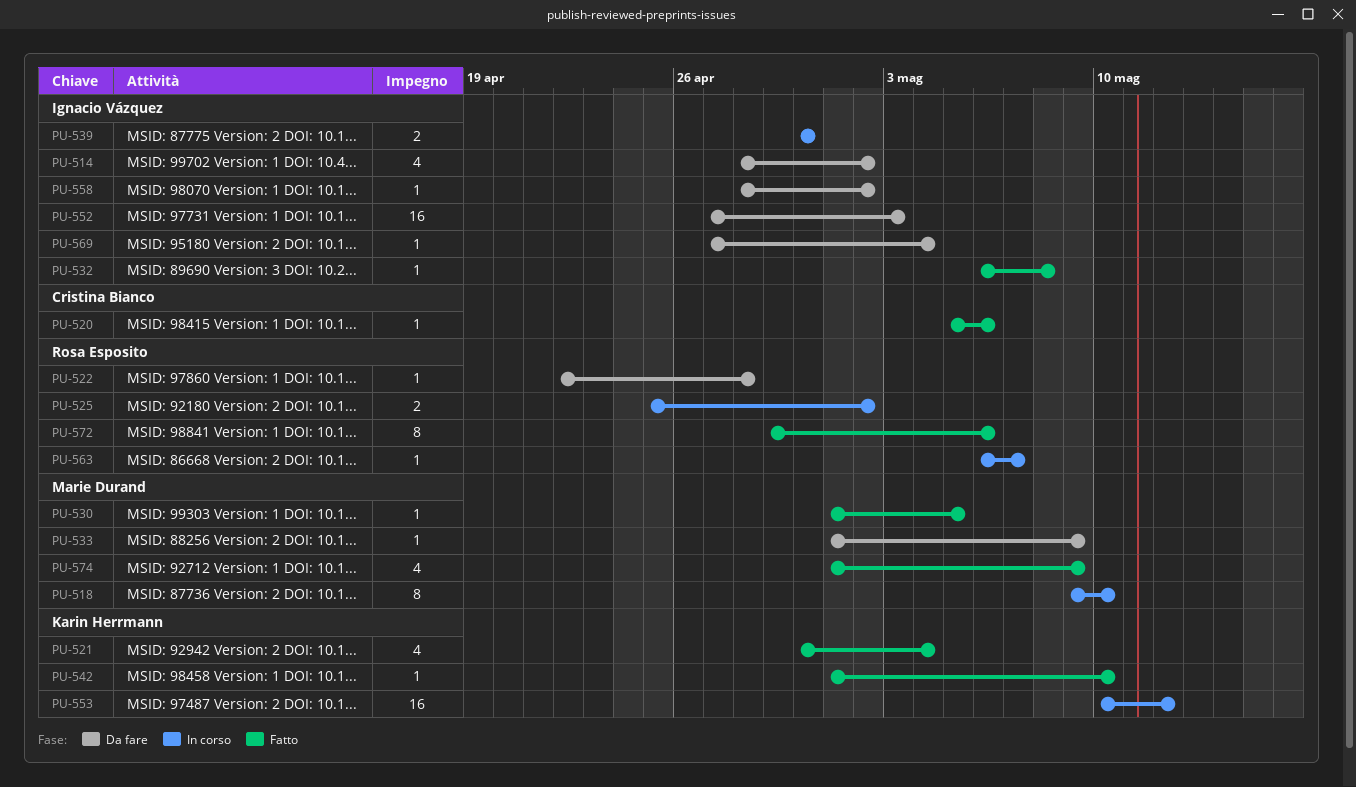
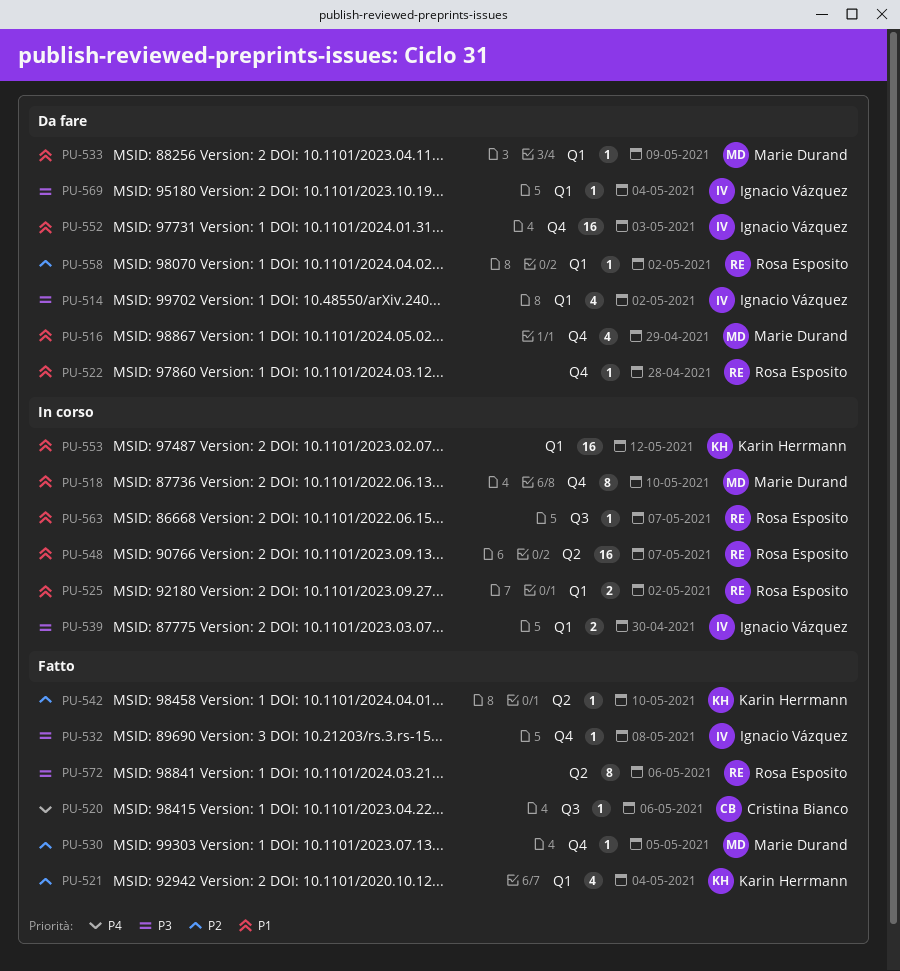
PU-516: none -> present
PU-548: none -> present
PU-558, owner: Ignacio Vázquez -> Rosa Esposito
PU-574: present -> none

